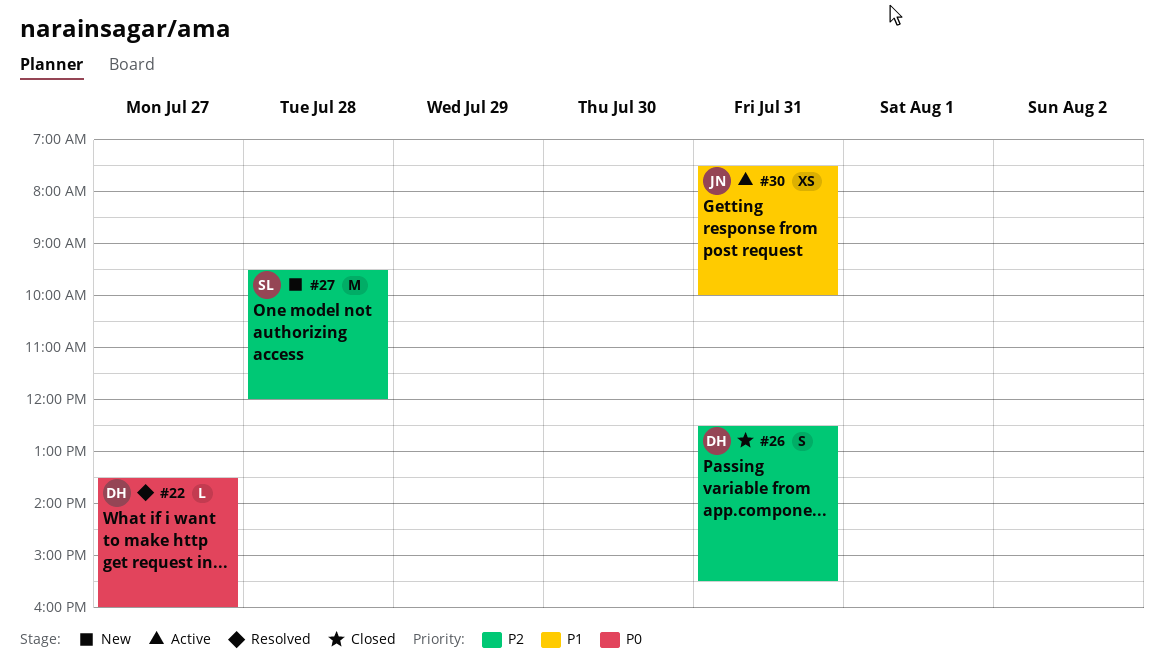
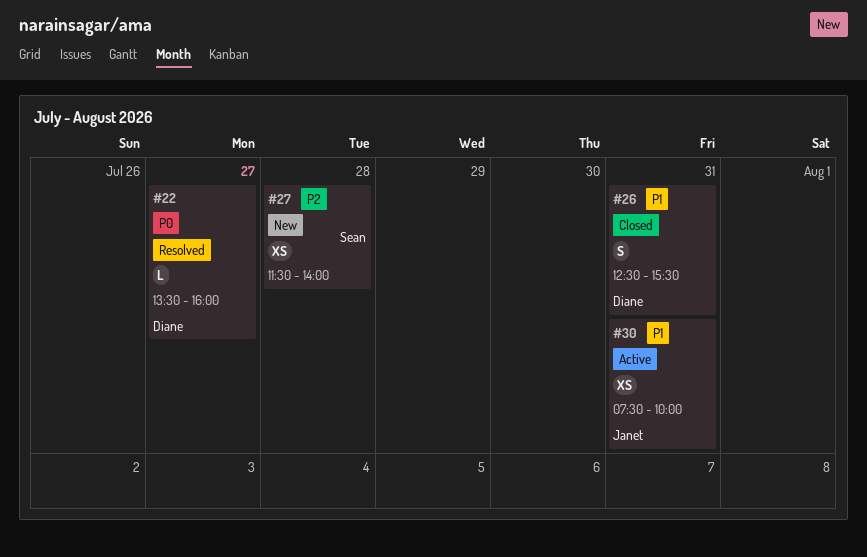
#26, priority: P2 -> P1
#27, estimate: M -> XS
#27, begins: 09:30 -> 11:30
#27, ends: 12:00 -> 14:00

